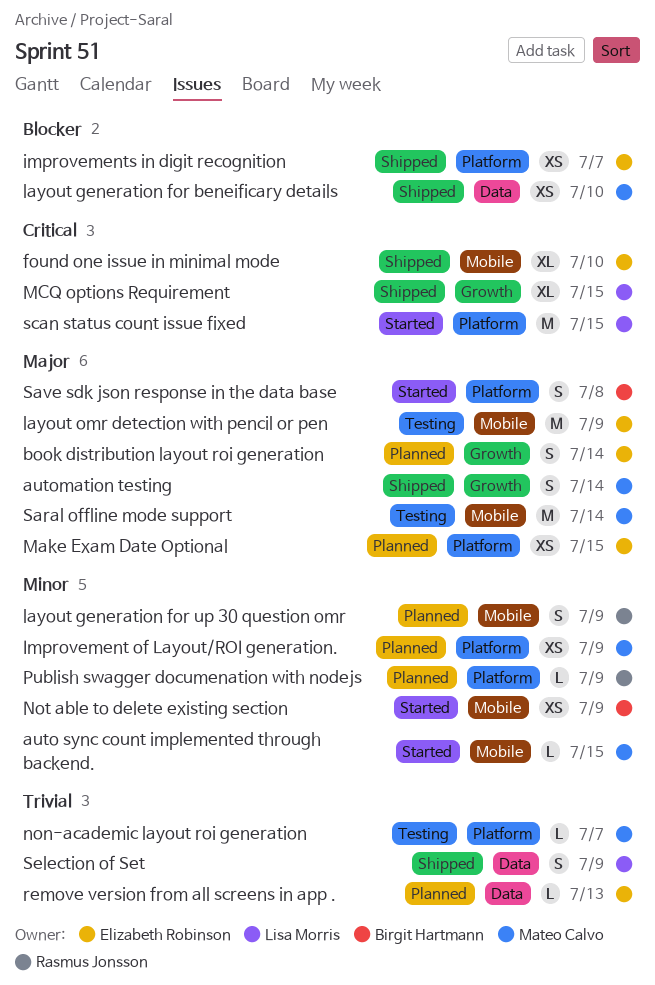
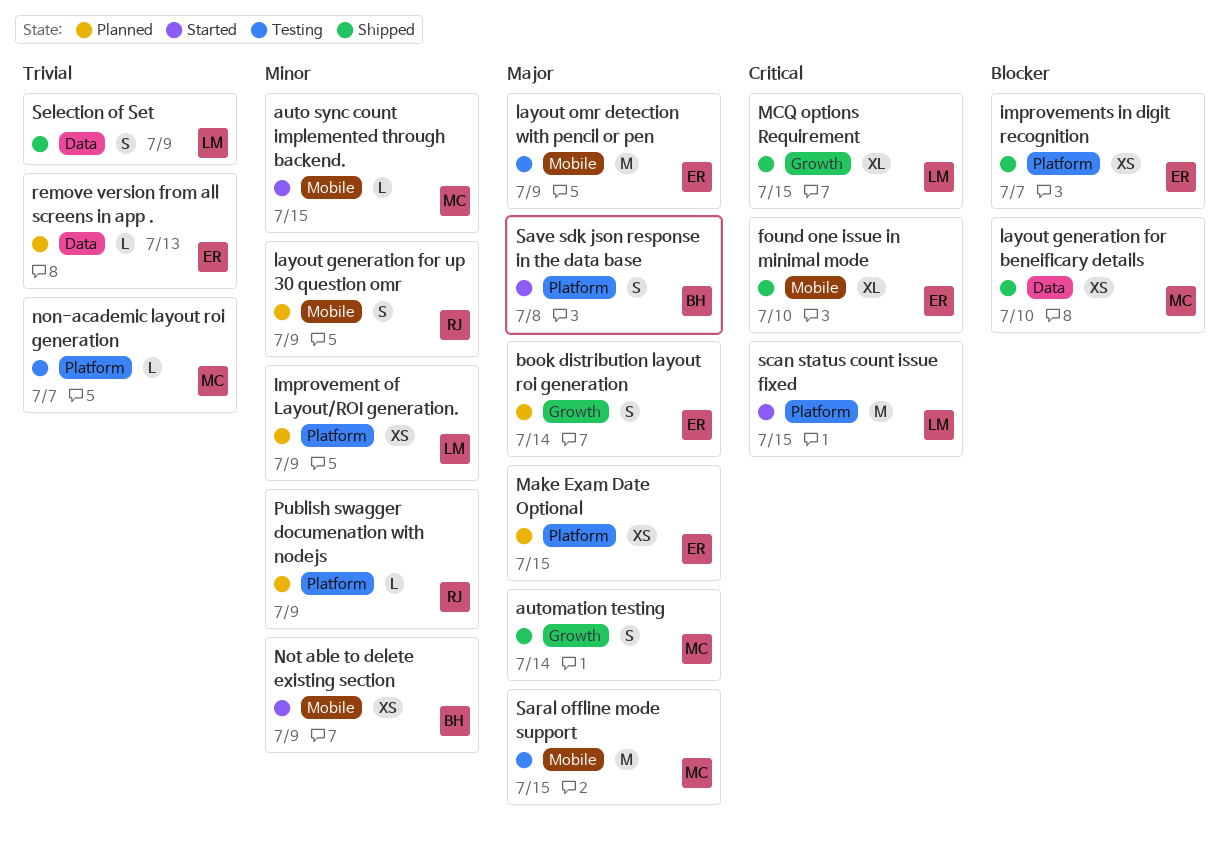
Improvement of Layout/ROI generation., owner: Mateo Calvo -> Lisa Morris
Saral offline mode support, due: Jul 14 -> Jul 15

